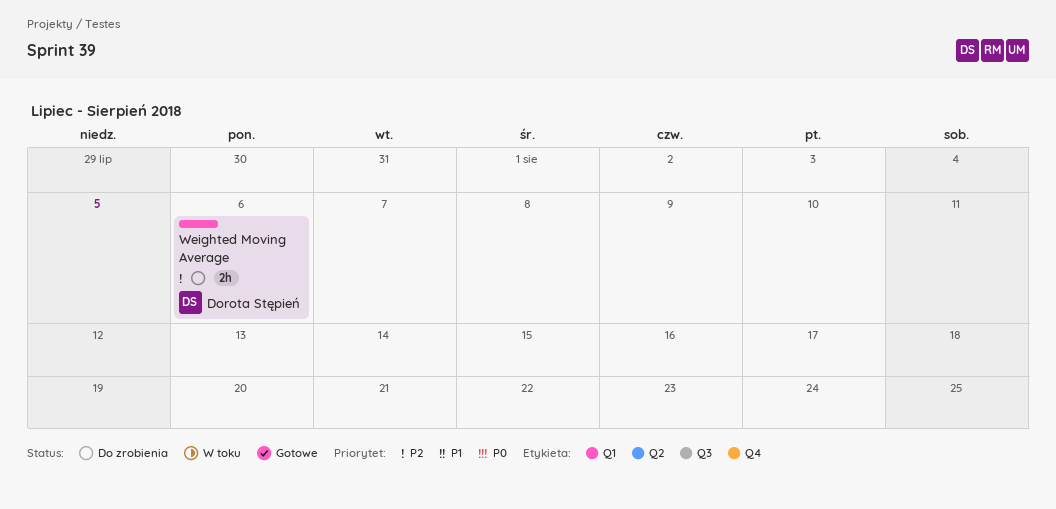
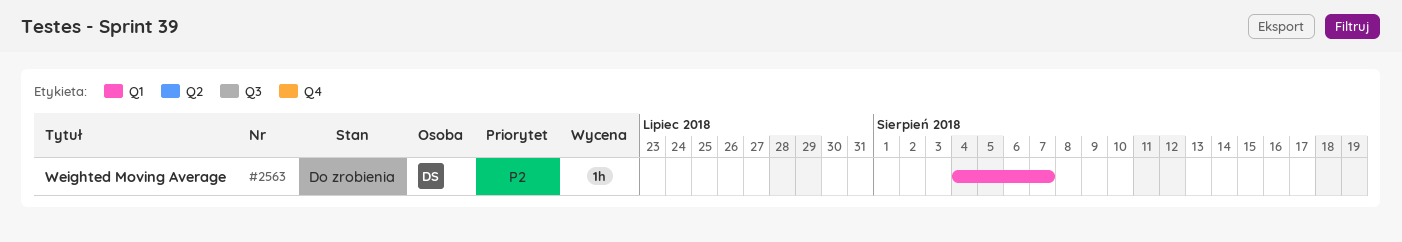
Weighted Moving Average, estimate: 2h -> 1h
Weighted Moving Average, due: Aug 6 -> Aug 7

